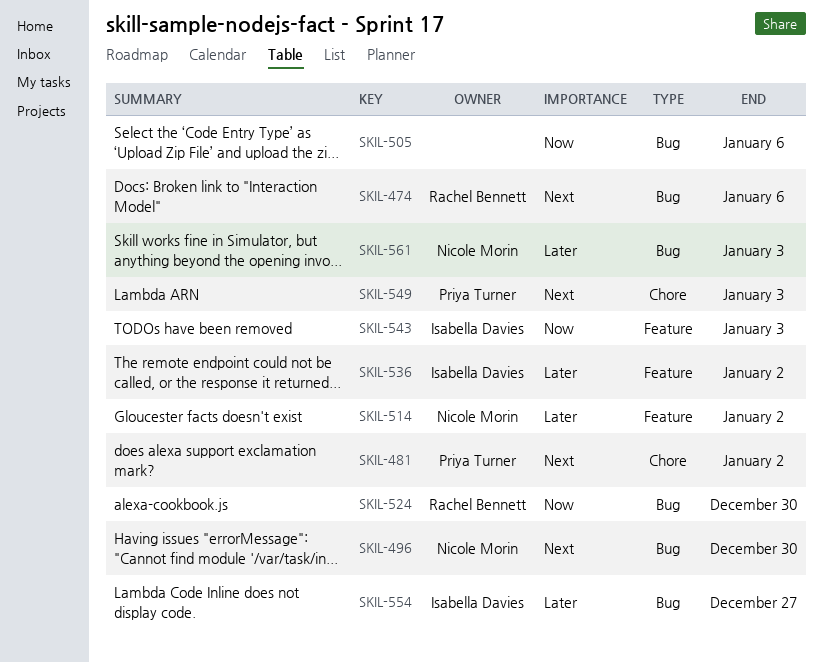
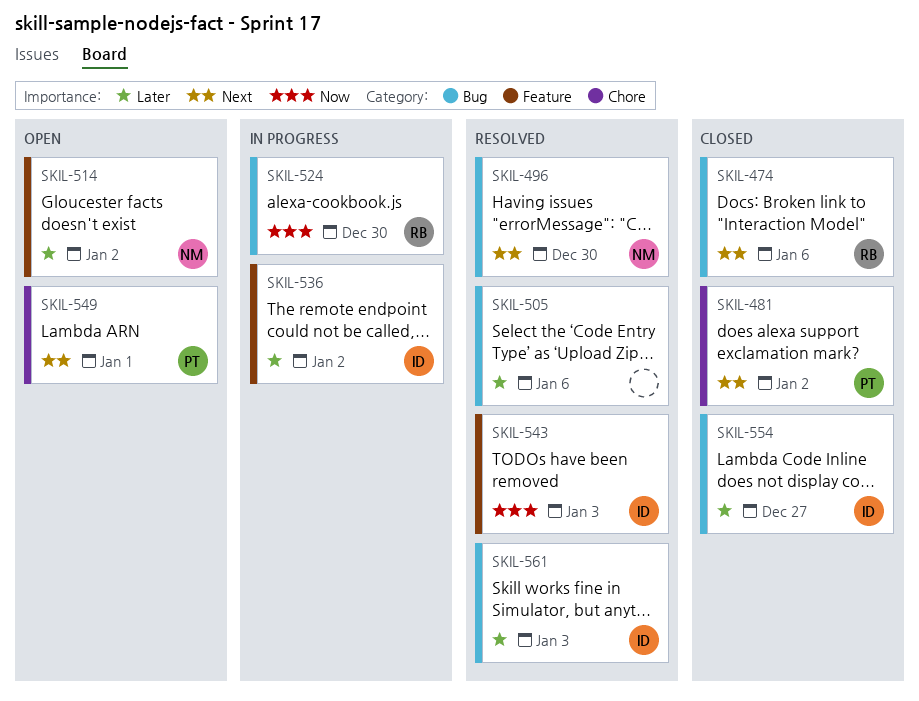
SKIL-505, priority: Now -> Later
SKIL-549, due: Jan 3 -> Jan 1
SKIL-561, owner: Nicole Morin -> Isabella Davies

